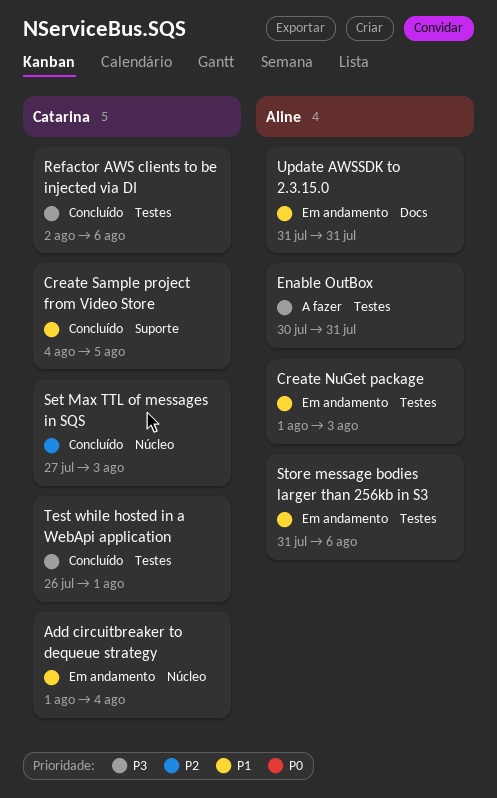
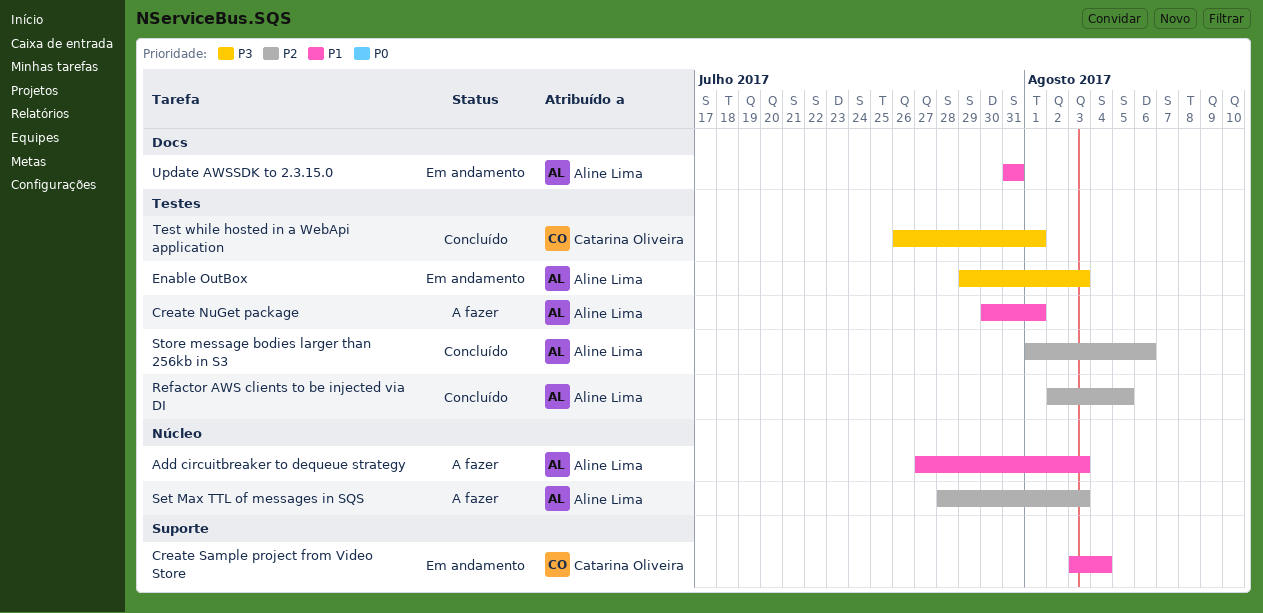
Add circuitbreaker to dequeue strategy, status: Em andamento -> A fazer
Add circuitbreaker to dequeue strategy, owner: Catarina Oliveira -> Aline Lima
Add circuitbreaker to dequeue strategy, start: Aug 1 -> Jul 27
Add circuitbreaker to dequeue strategy, due: Aug 4 -> Aug 3
Create NuGet package, status: Em andamento -> A fazer
Create NuGet package, start: Aug 1 -> Jul 30
Create NuGet package, due: Aug 3 -> Aug 1
Create Sample project from Video Store, status: Concluído -> Em andamento
Create Sample project from Video Store, start: Aug 4 -> Aug 3
Create Sample project from Video Store, due: Aug 5 -> Aug 4
Enable OutBox, status: A fazer -> Em andamento
Enable OutBox, start: Jul 30 -> Jul 29
Enable OutBox, due: Jul 31 -> Aug 3
Refactor AWS clients to be injected via DI, owner: Catarina Oliveira -> Aline Lima
Refactor AWS clients to be injected via DI, priority: P3 -> P2
Refactor AWS clients to be injected via DI, due: Aug 6 -> Aug 5
Set Max TTL of messages in SQS, status: Concluído -> A fazer
Set Max TTL of messages in SQS, owner: Catarina Oliveira -> Aline Lima
Set Max TTL of messages in SQS, start: Jul 27 -> Jul 28
Store message bodies larger than 256kb in S3, status: Em andamento -> Concluído
Store message bodies larger than 256kb in S3, priority: P1 -> P2
Store message bodies larger than 256kb in S3, start: Jul 31 -> Aug 1

